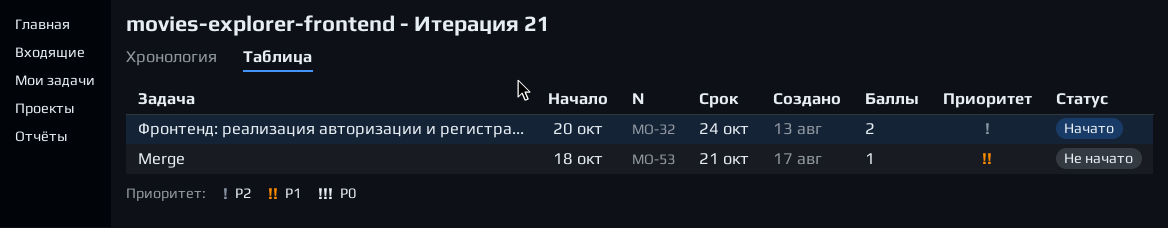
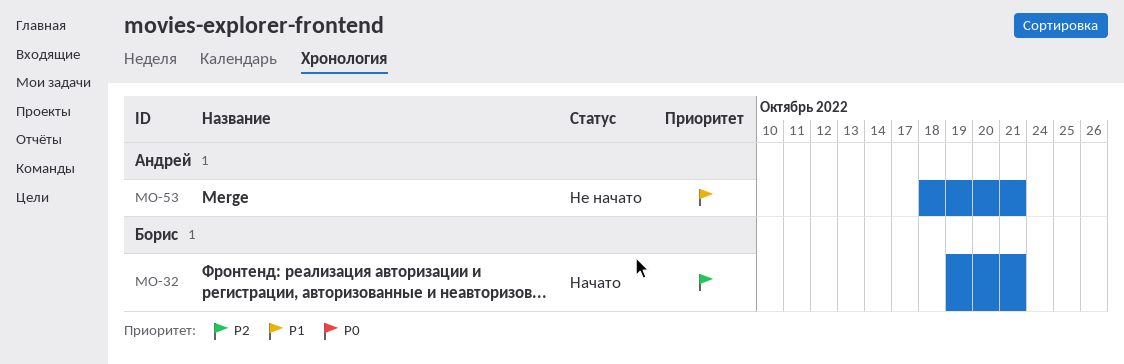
MO-32, start: Oct 20 -> Oct 19
MO-32, due: Oct 24 -> Oct 21

